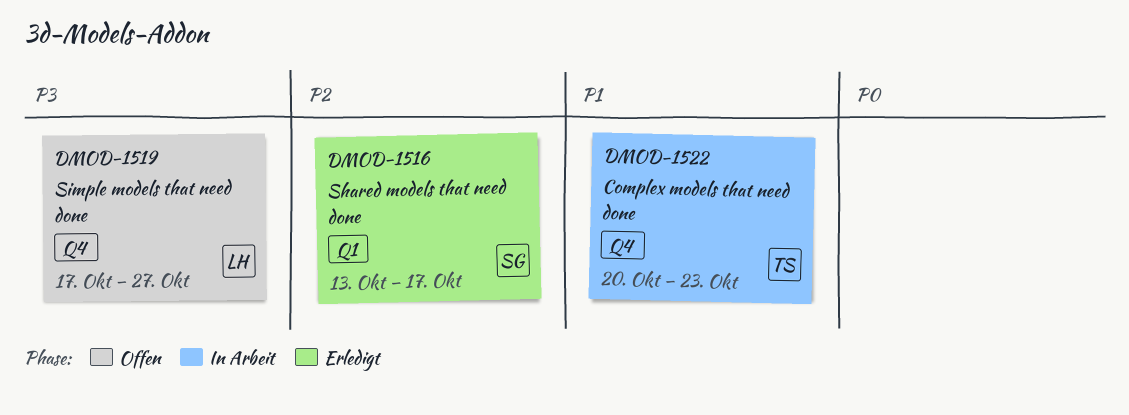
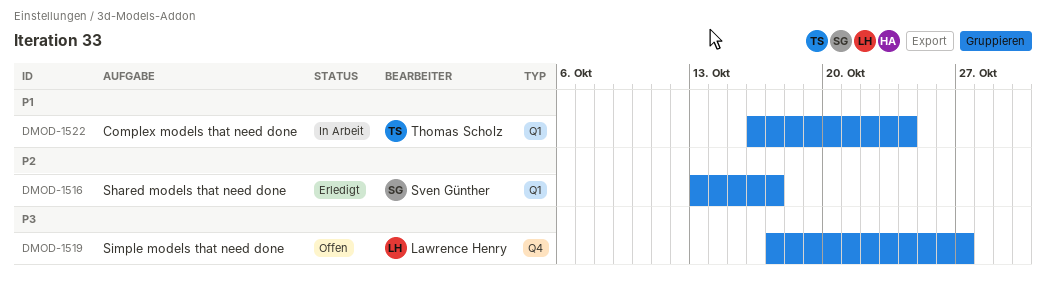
DMOD-1522, label: Q4 -> Q1
DMOD-1522, start: Oct 20 -> Oct 16
DMOD-1522, due: Oct 23 -> Oct 24

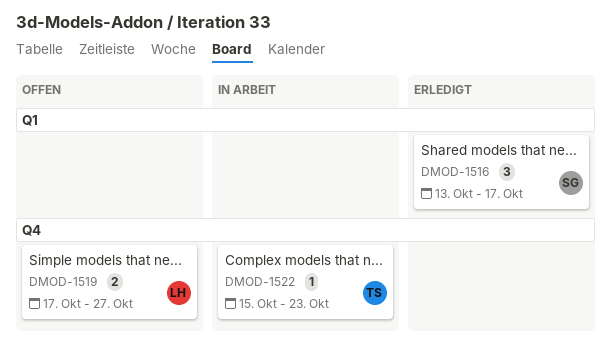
DMOD-1522, label: Q1 -> Q4
DMOD-1522, start: Oct 16 -> Oct 15
DMOD-1522, due: Oct 24 -> Oct 23

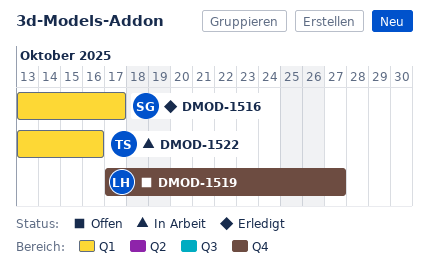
DMOD-1522, label: Q4 -> Q1
DMOD-1522, start: Oct 15 -> Oct 13
DMOD-1522, due: Oct 23 -> Oct 16

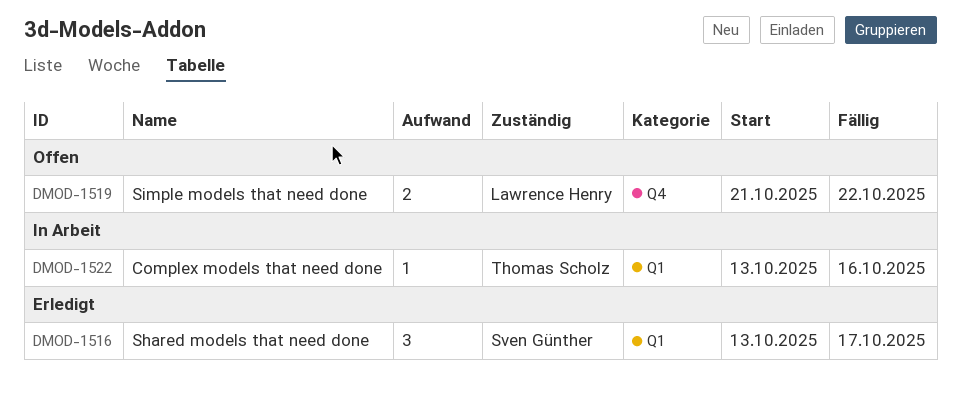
DMOD-1519, start: Oct 17 -> Oct 21
DMOD-1519, due: Oct 27 -> Oct 22

